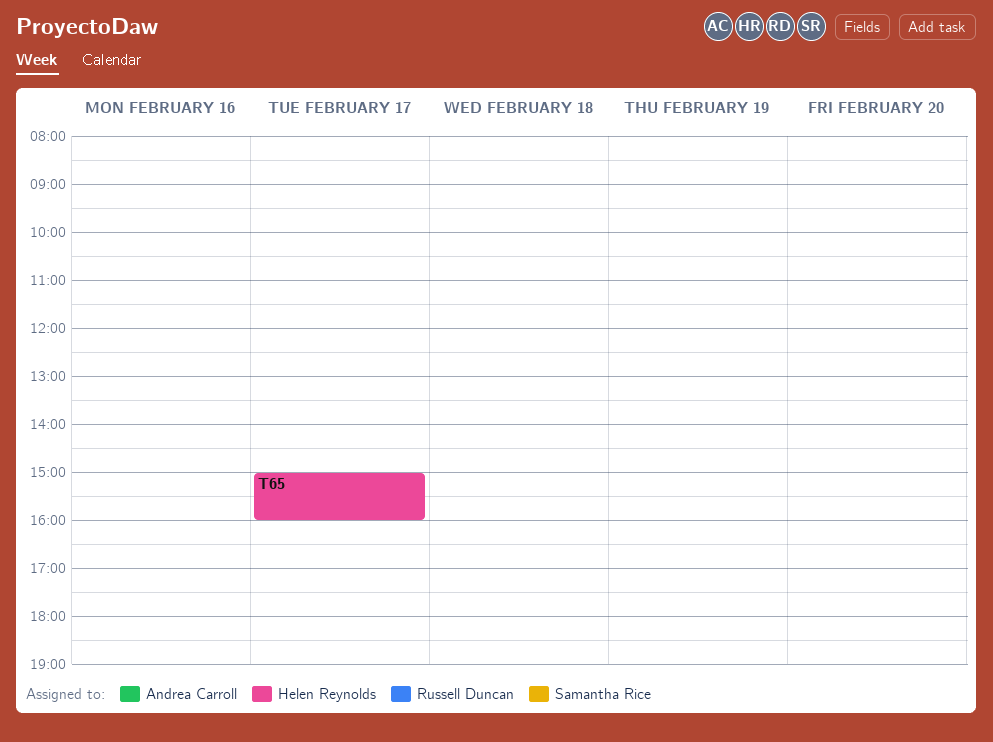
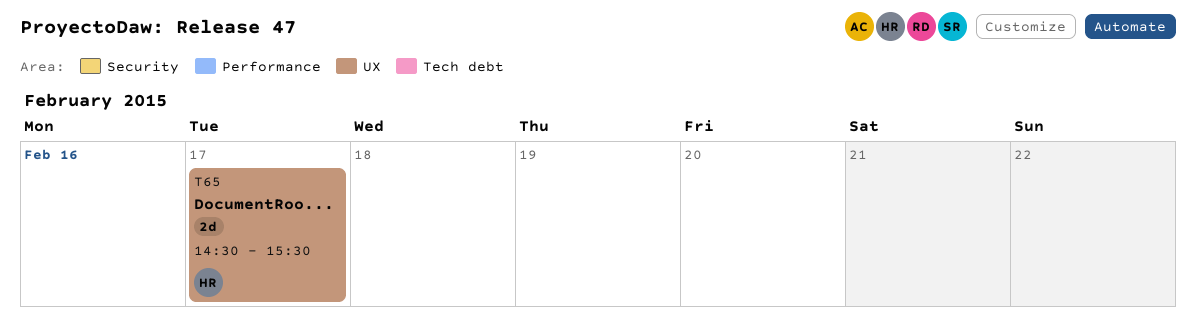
T65, begins: 15:00 -> 14:30
T65, ends: 16:00 -> 15:30

